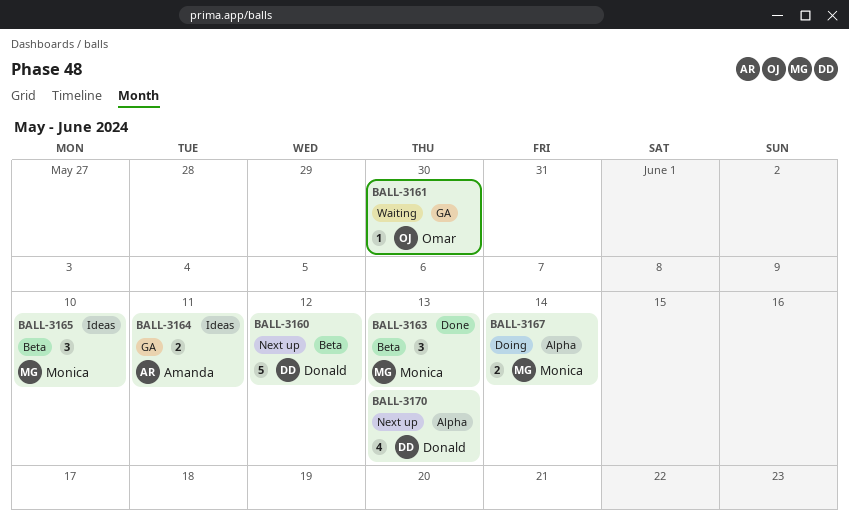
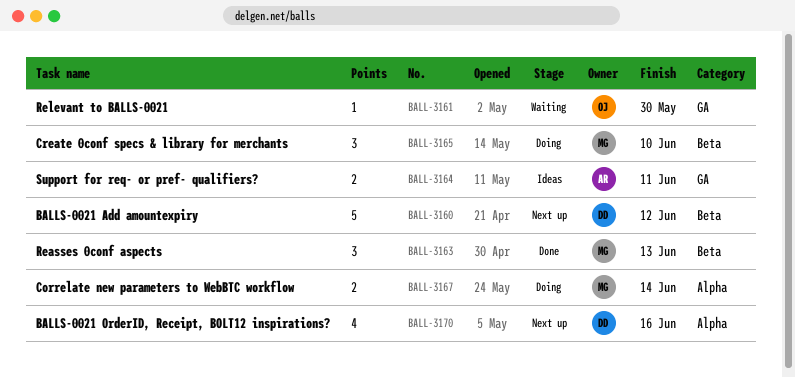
BALL-3165, status: Ideas -> Doing
BALL-3170, due: Jun 13 -> Jun 16

